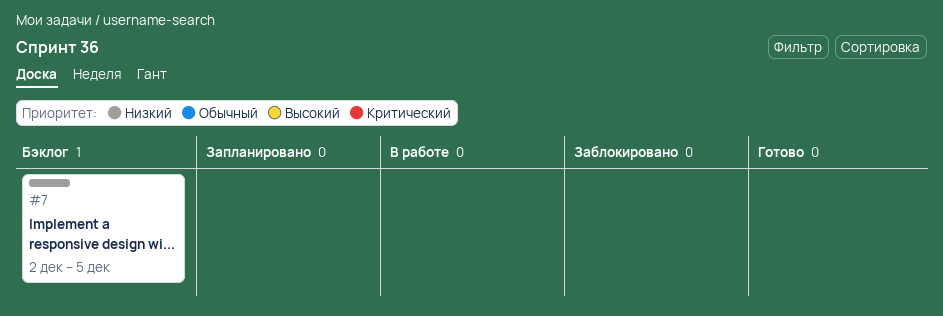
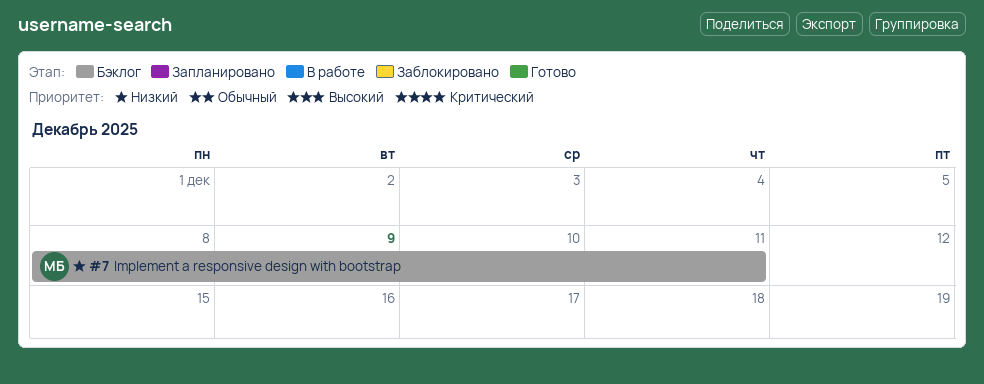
#7, start: Dec 2 -> Dec 8
#7, due: Dec 5 -> Dec 11

